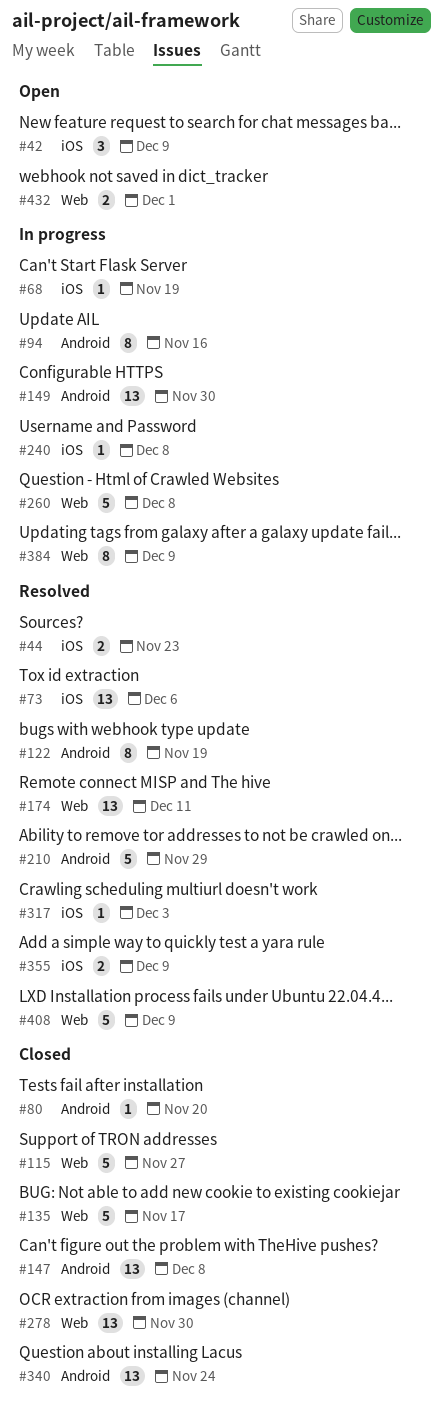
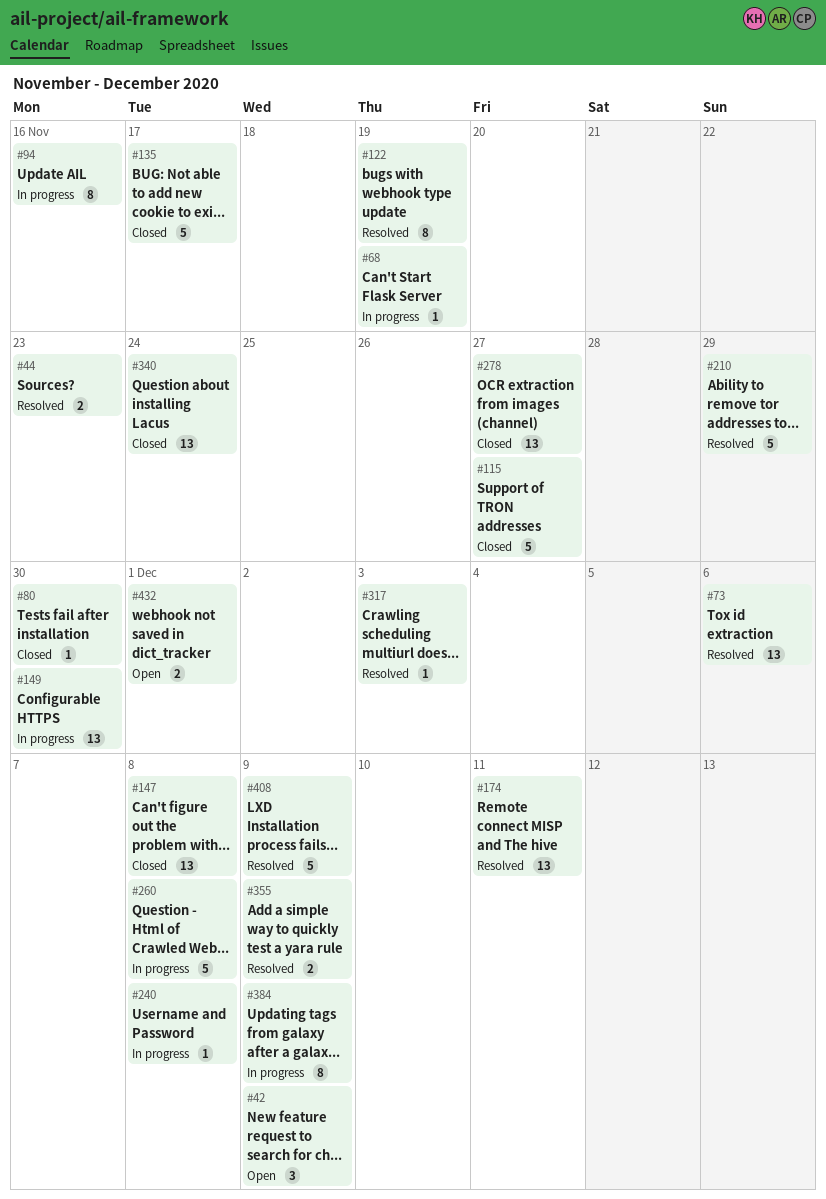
#80, due: Nov 20 -> Nov 30
#278, due: Nov 30 -> Nov 27

